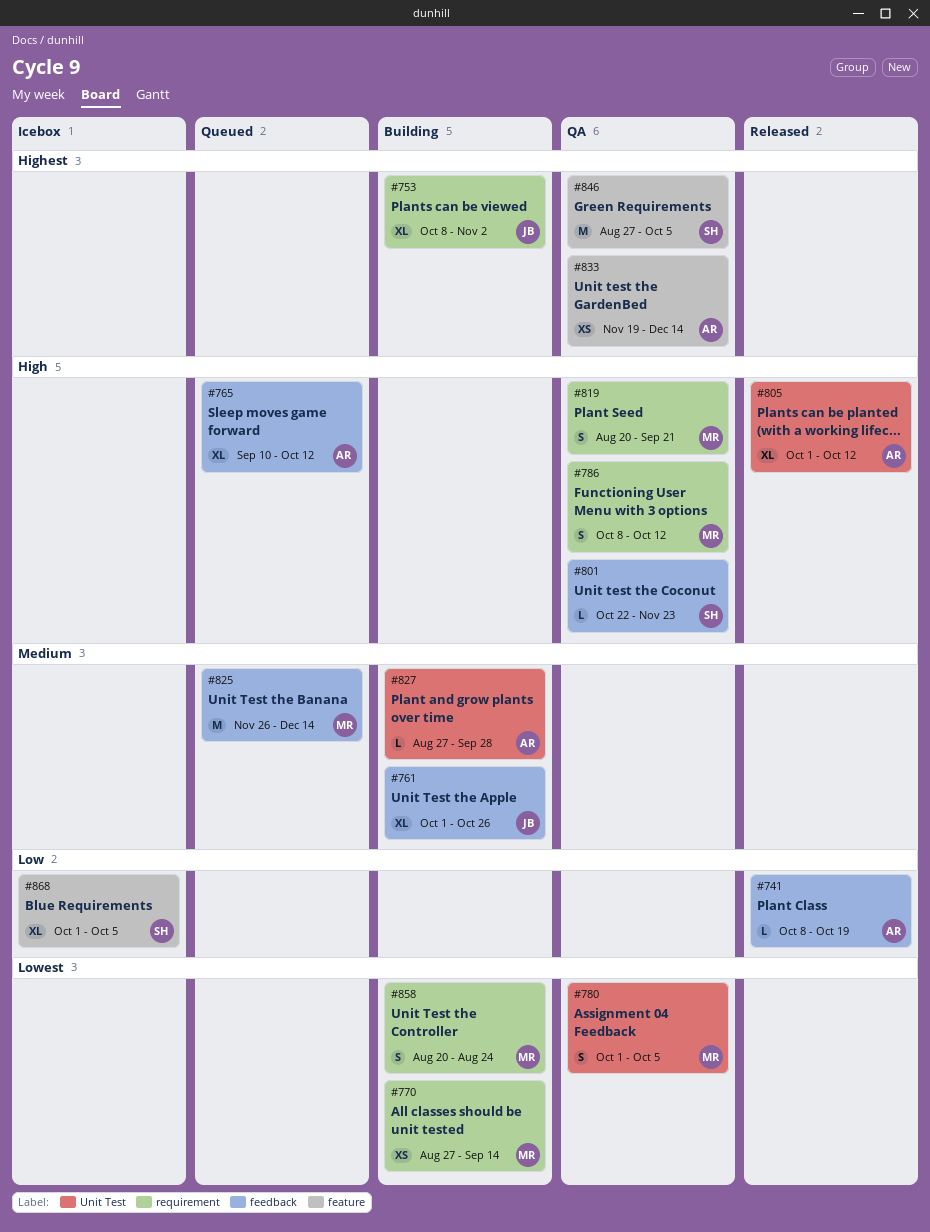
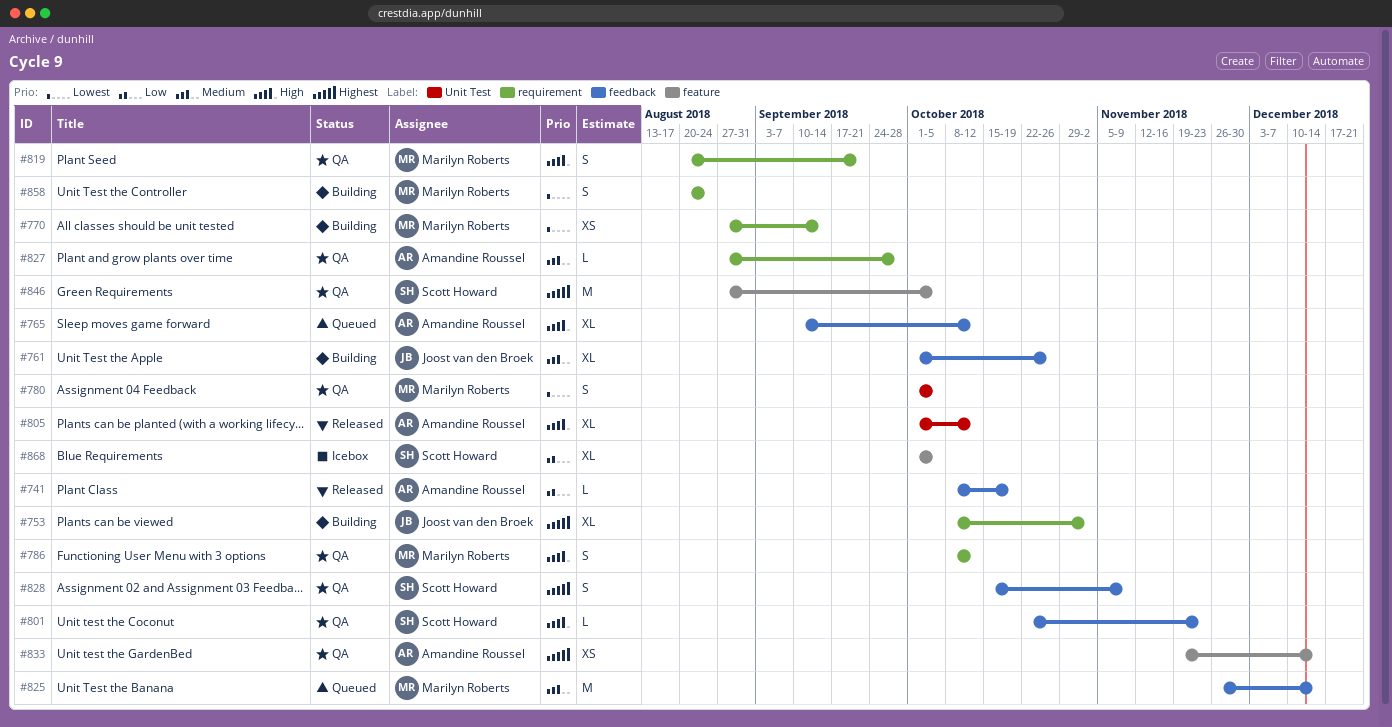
#827, status: Building -> QA
#827, label: Unit Test -> requirement
#828: none -> present

